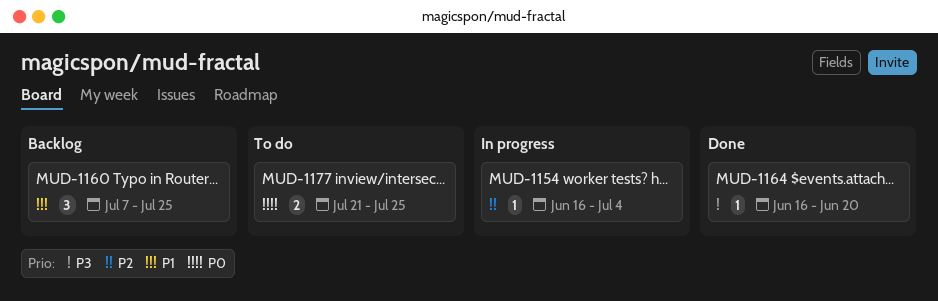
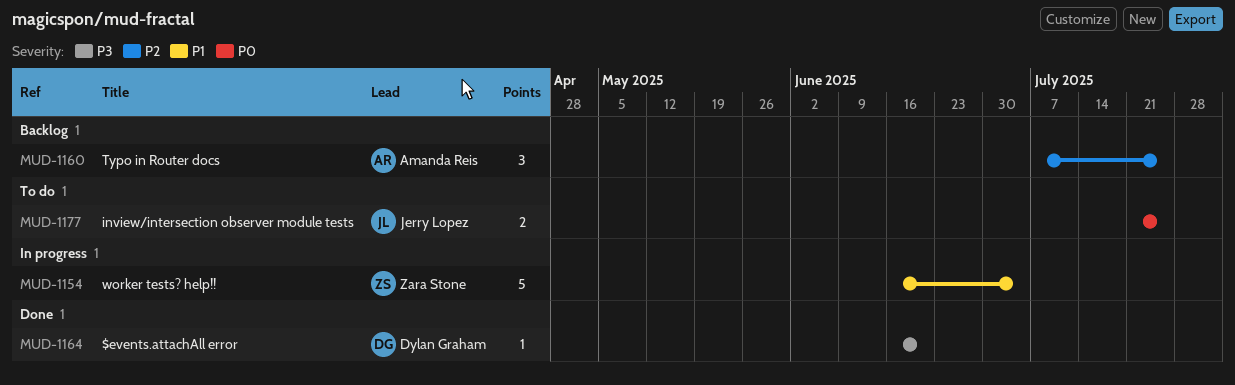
MUD-1154, priority: P2 -> P1
MUD-1154, estimate: 1 -> 5
MUD-1160, priority: P1 -> P2

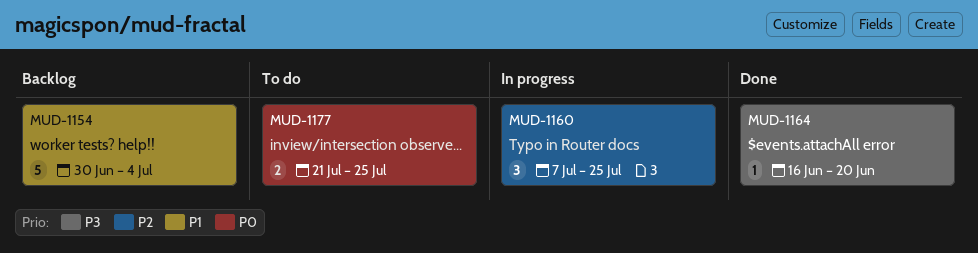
MUD-1154, status: In progress -> Backlog
MUD-1154, start: Jun 16 -> Jun 30
MUD-1160, status: Backlog -> In progress

